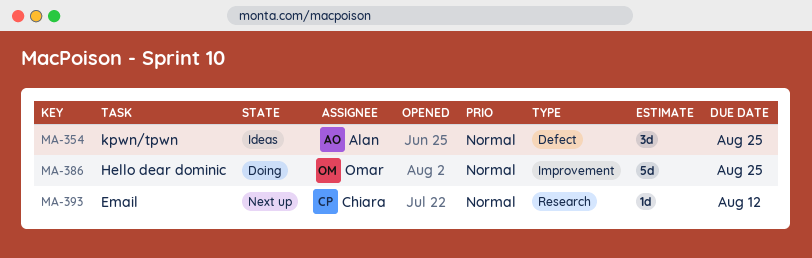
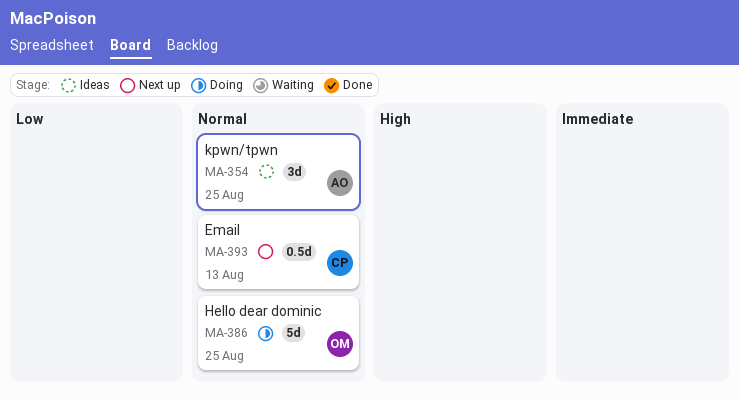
MA-393, estimate: 1d -> 0.5d
MA-393, due: Aug 12 -> Aug 13

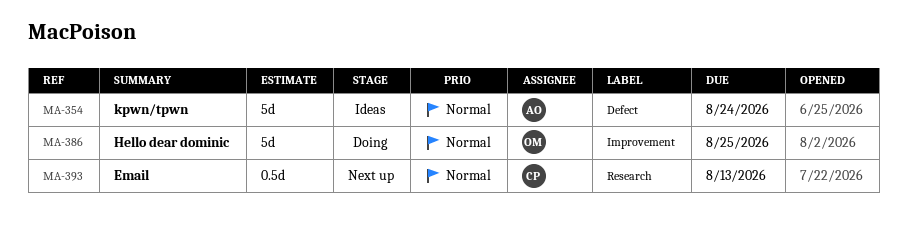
MA-354, estimate: 3d -> 5d
MA-354, due: Aug 25 -> Aug 24

